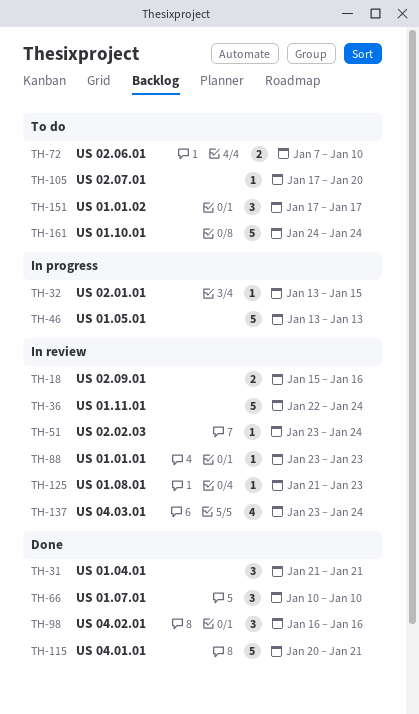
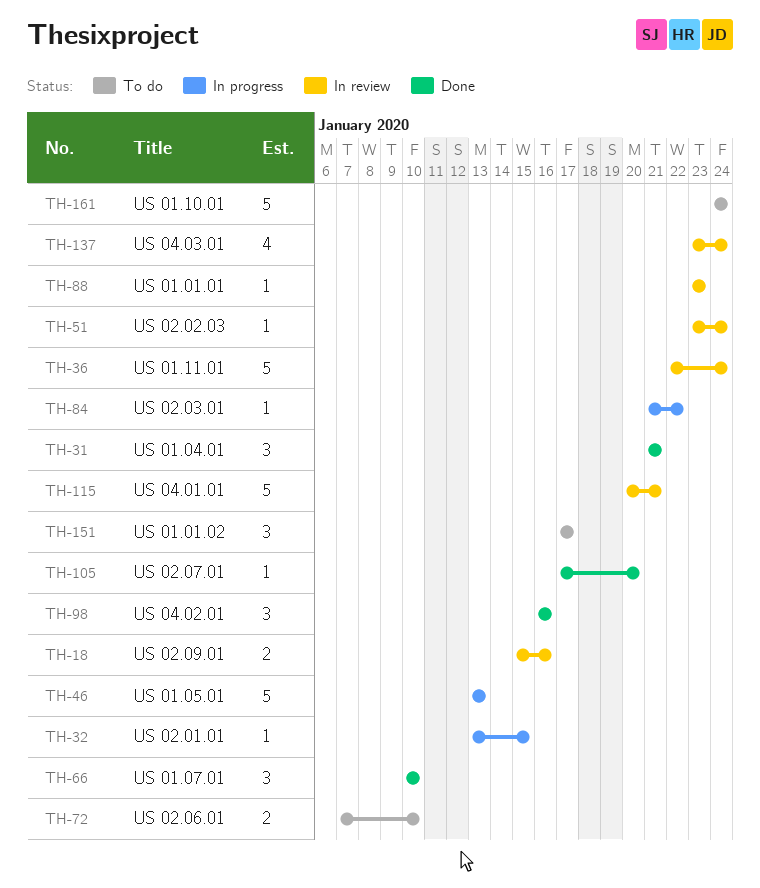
TH-84: none -> present
TH-105, status: To do -> Done
TH-115, status: Done -> In review
TH-125: present -> none

